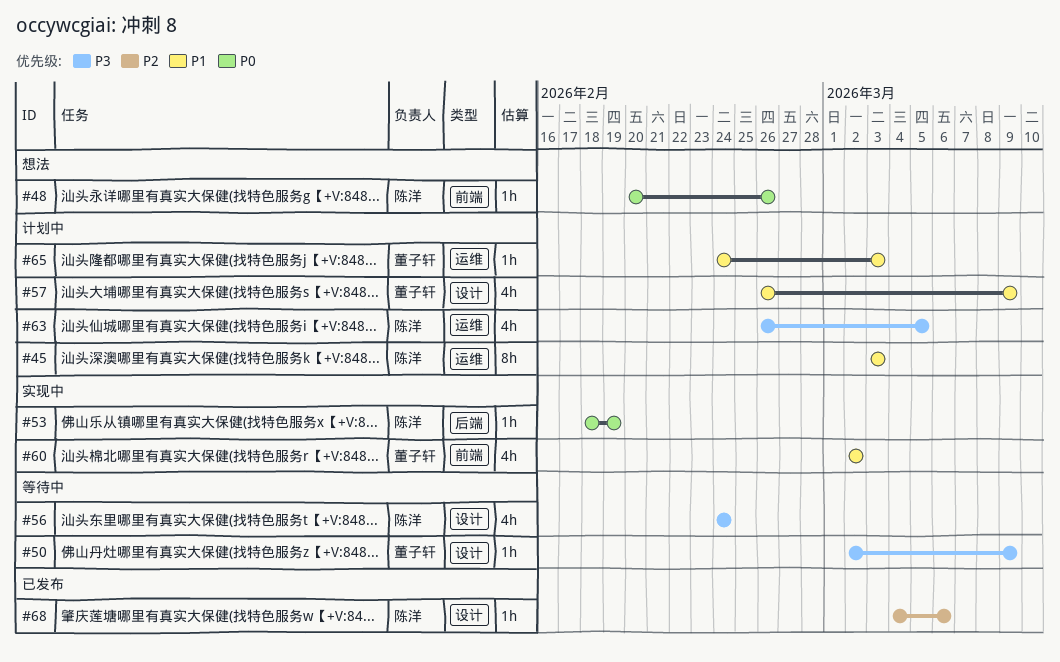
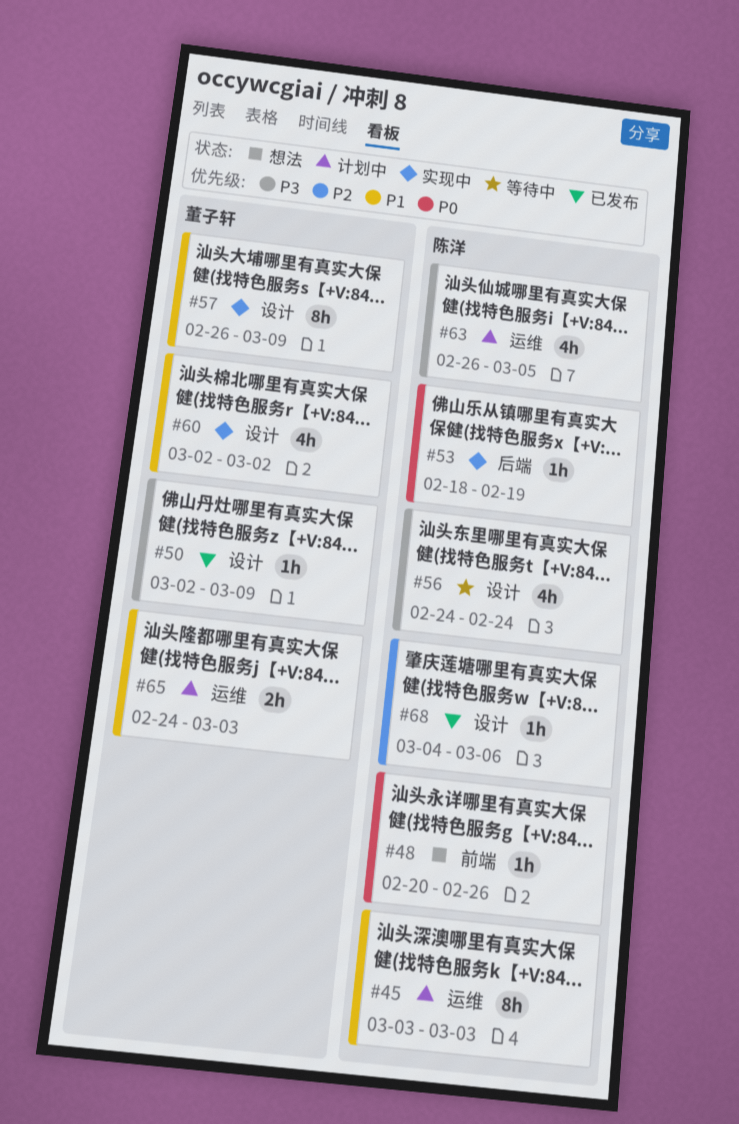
#50, status: 等待中 -> 已发布
#57, status: 计划中 -> 实现中
#57, estimate: 4h -> 8h
#60, label: 前端 -> 设计
#65, estimate: 1h -> 2h

